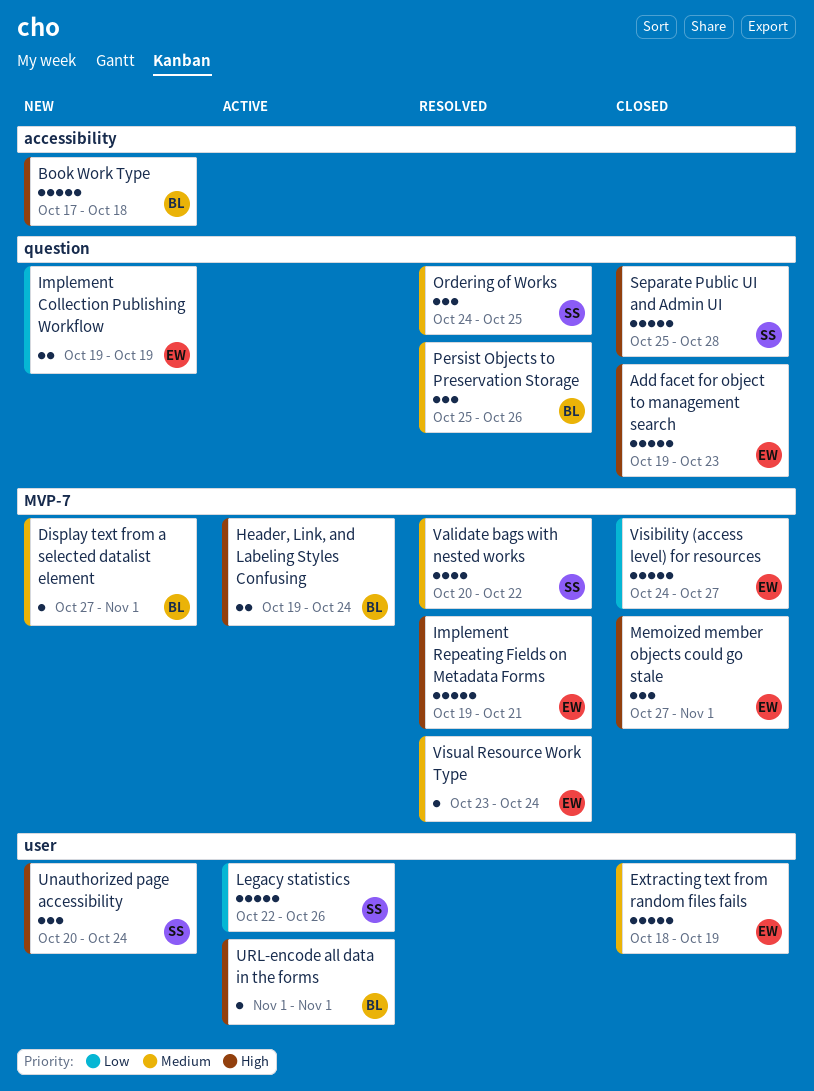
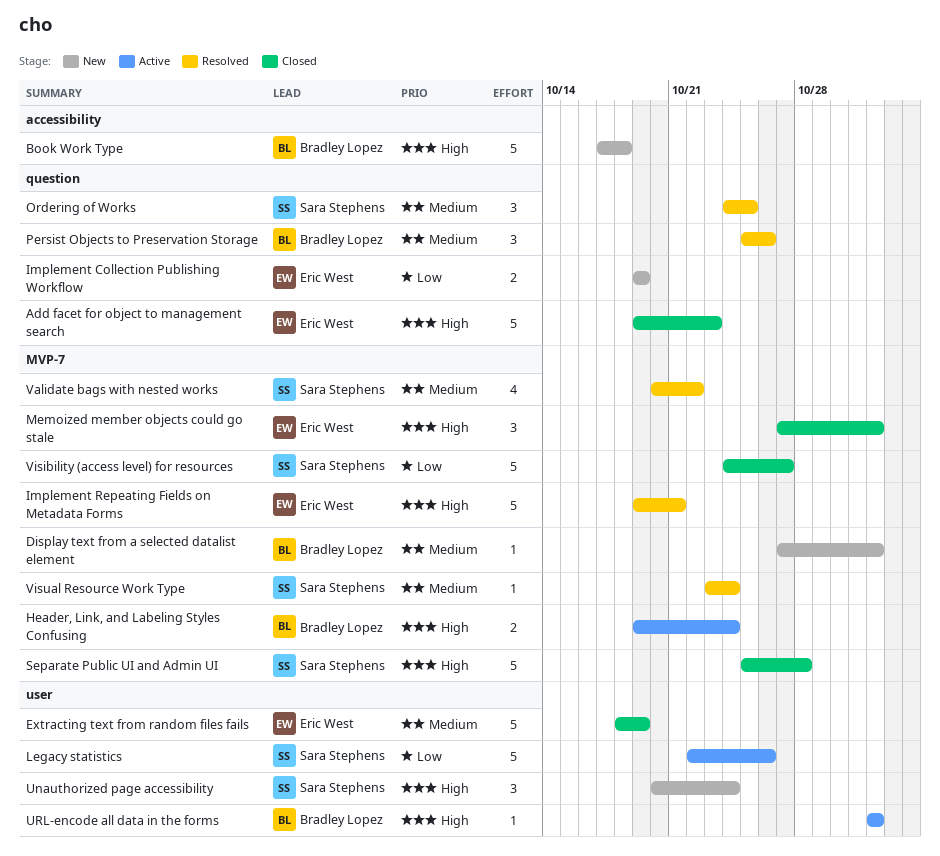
Separate Public UI and Admin UI, label: question -> MVP-7
Visibility (access level) for resources, owner: Eric West -> Sara Stephens
Visual Resource Work Type, owner: Eric West -> Sara Stephens

